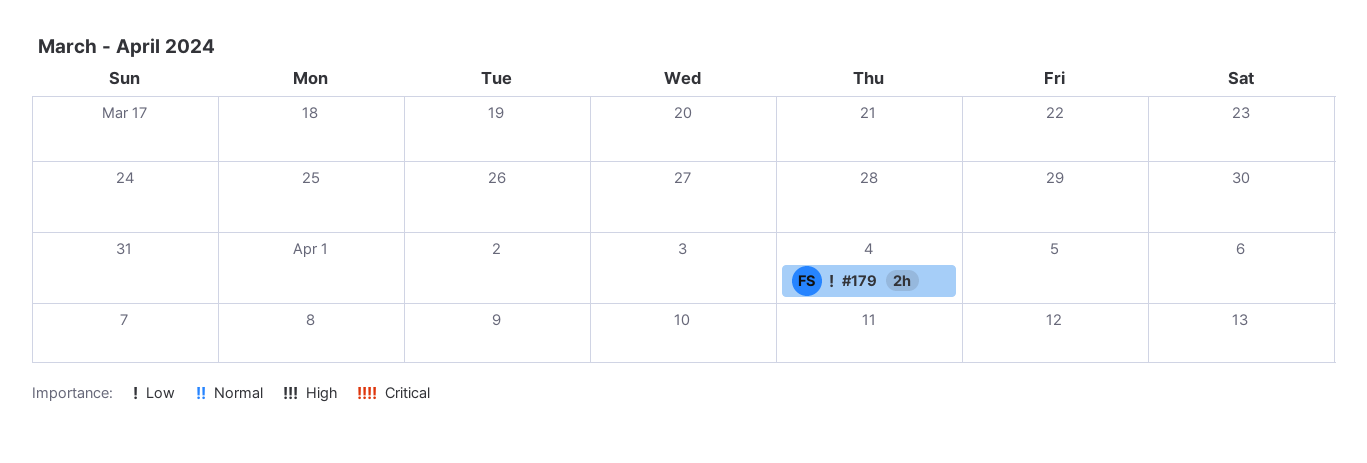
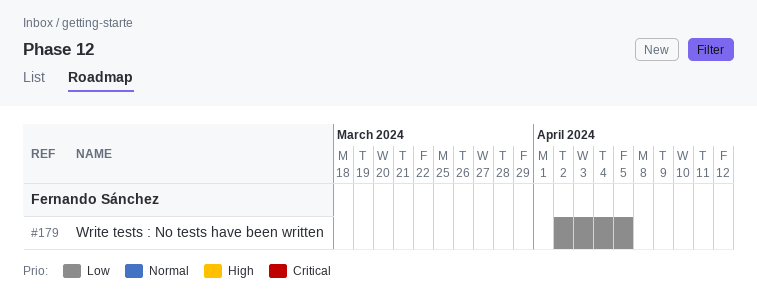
#179, start: Apr 4 -> Apr 2
#179, due: Apr 4 -> Apr 5

